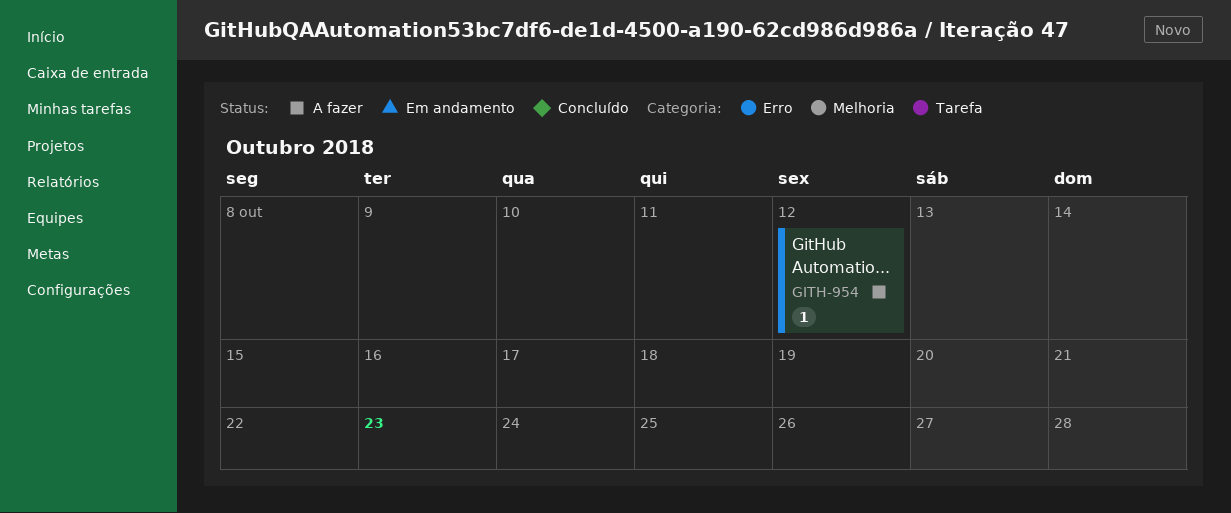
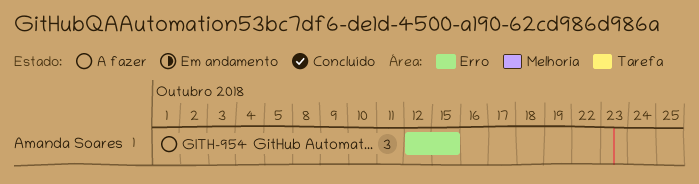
GITH-954, estimate: 1 -> 3
GITH-954, due: Oct 12 -> Oct 15

